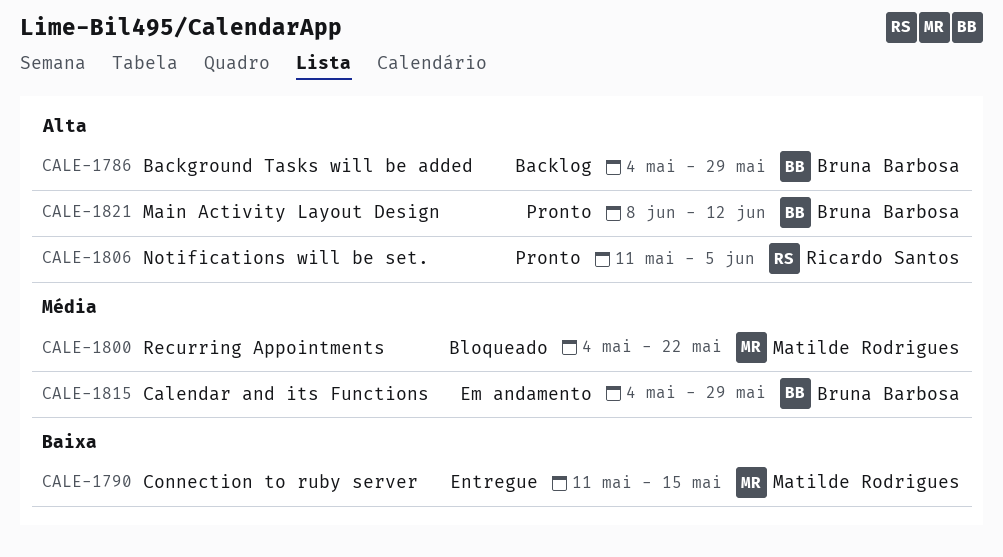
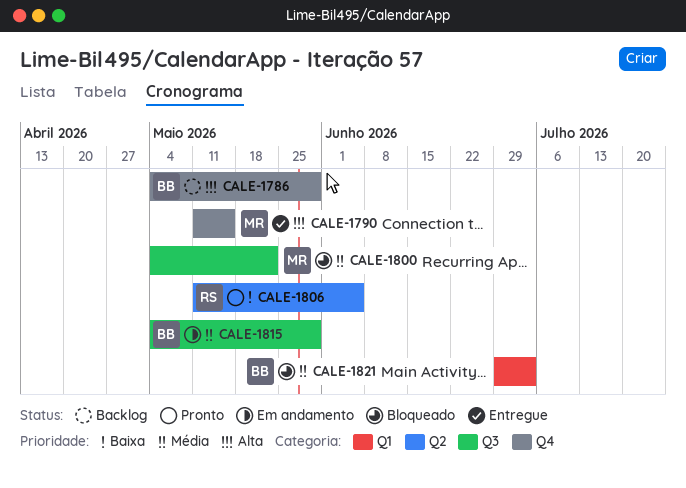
CALE-1790, priority: Baixa -> Alta
CALE-1806, priority: Alta -> Baixa
CALE-1821, status: Pronto -> Bloqueado
CALE-1821, priority: Alta -> Média
CALE-1821, start: Jun 8 -> Jun 29
CALE-1821, due: Jun 12 -> Jul 3

